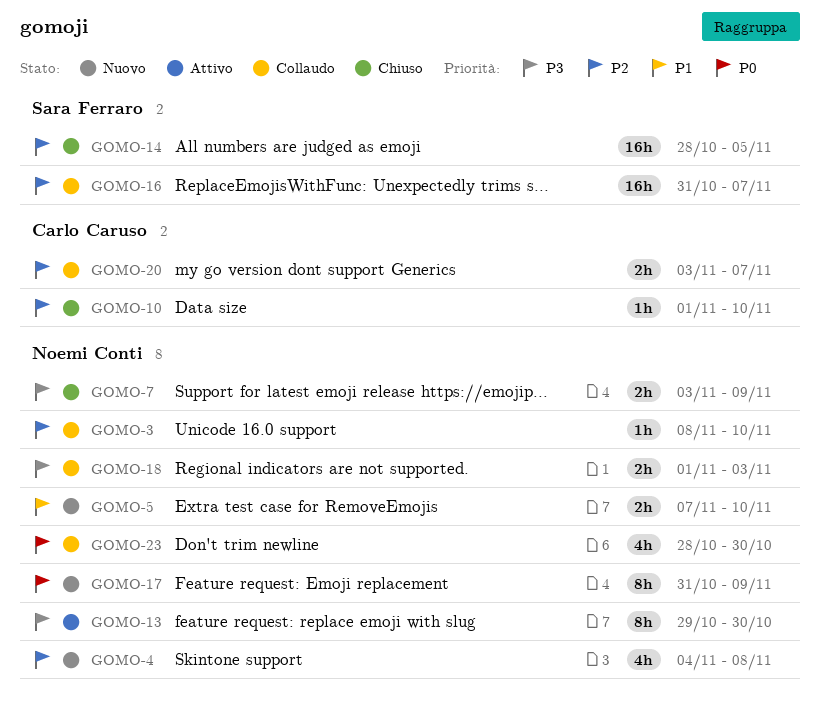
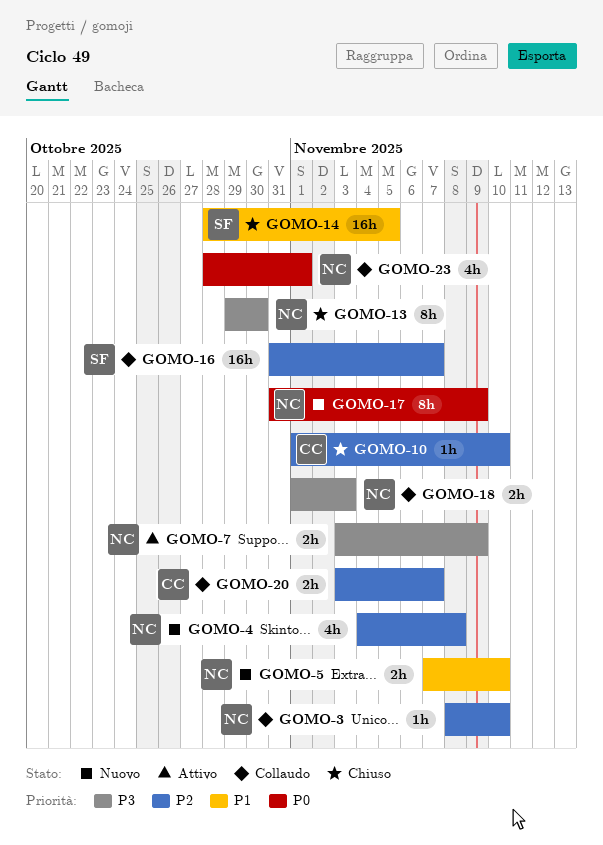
GOMO-7, status: Chiuso -> Attivo
GOMO-13, status: Attivo -> Chiuso
GOMO-14, priority: P2 -> P1
GOMO-23, due: Oct 30 -> Nov 1

